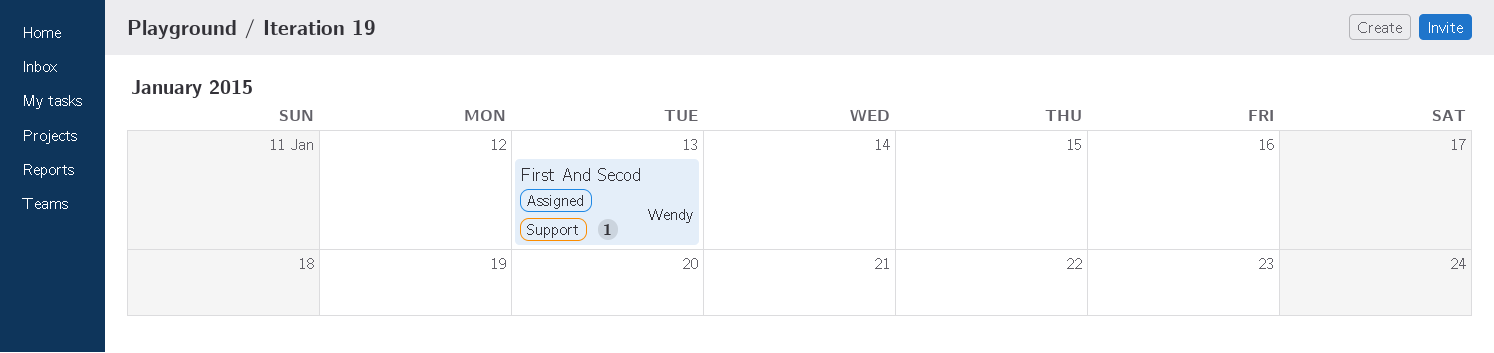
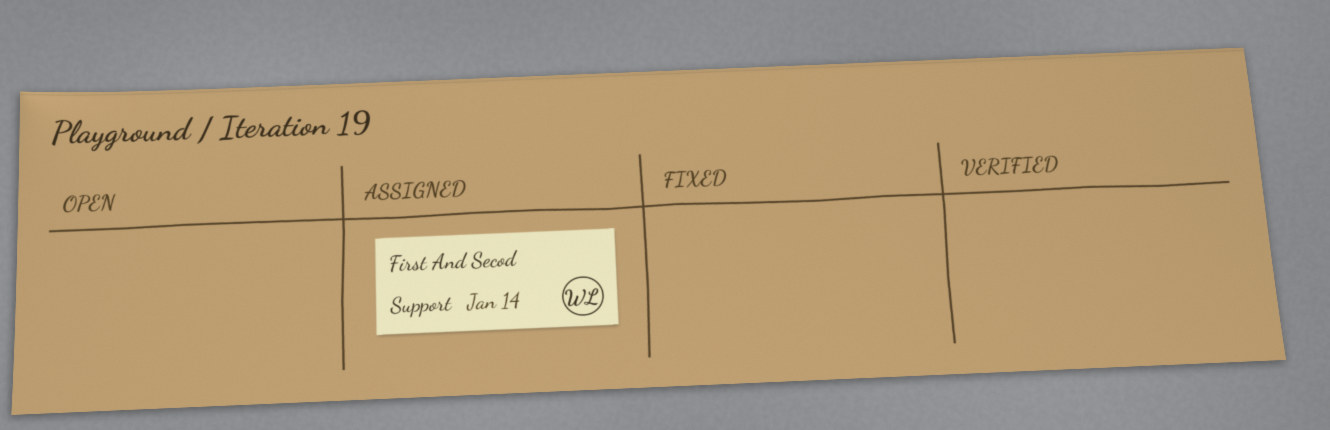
First And Secod, due: Jan 13 -> Jan 14

